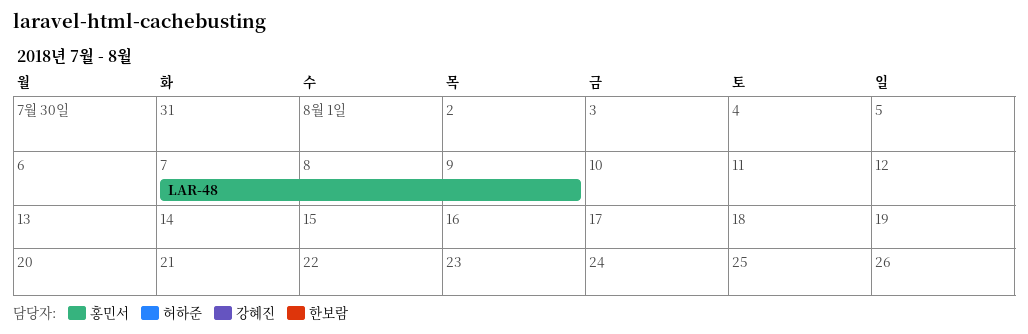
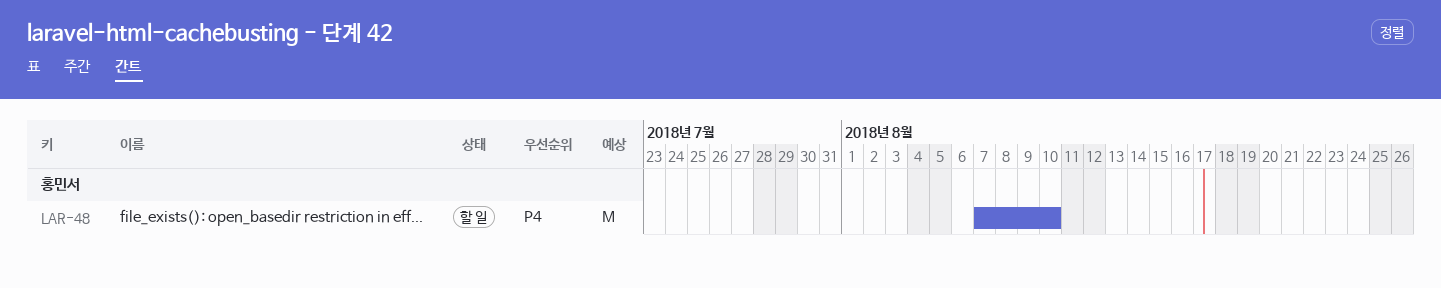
LAR-48, due: Aug 9 -> Aug 10

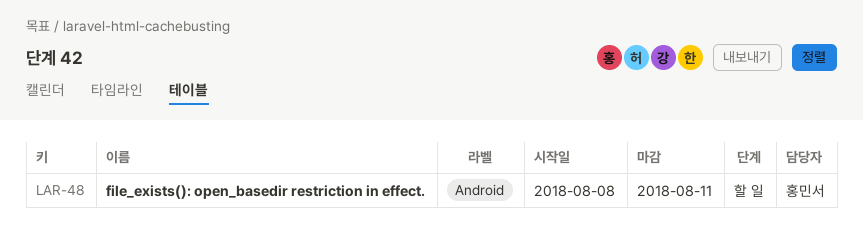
LAR-48, start: Aug 7 -> Aug 8
LAR-48, due: Aug 10 -> Aug 11

